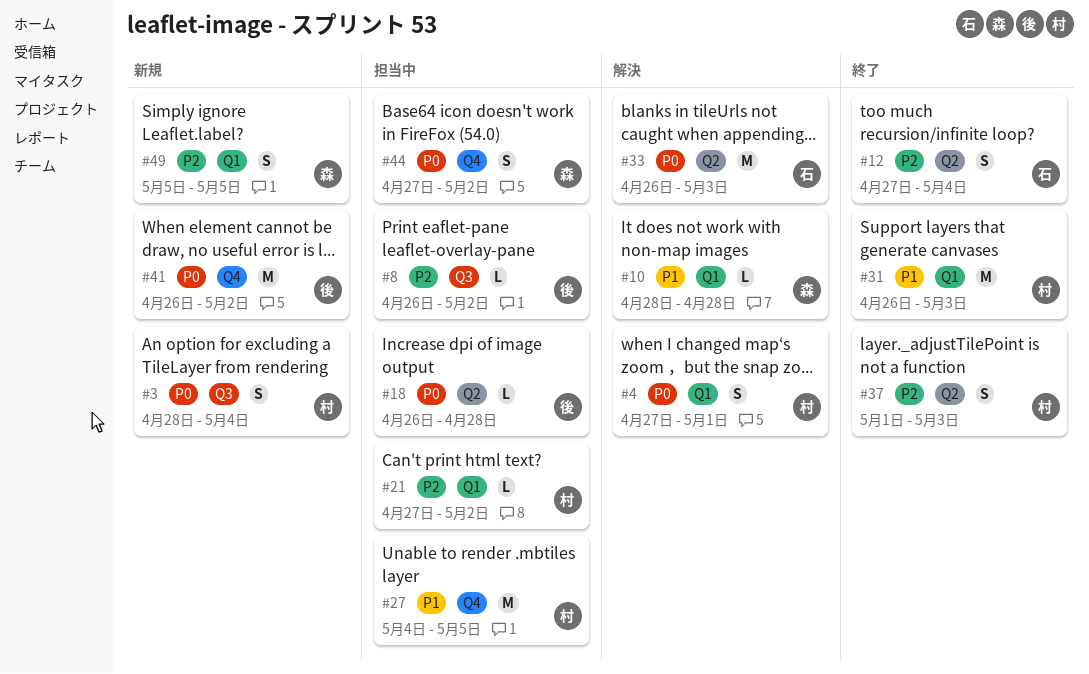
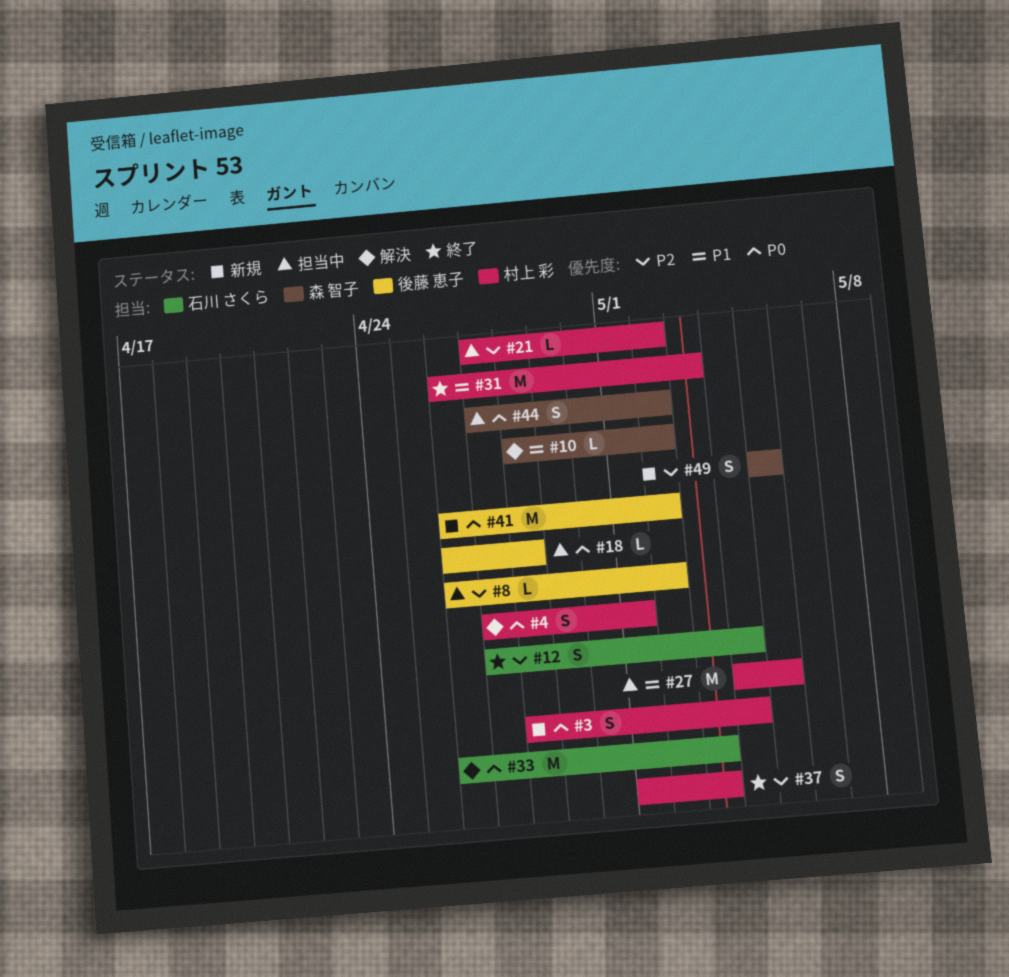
#10, due: Apr 28 -> May 2

